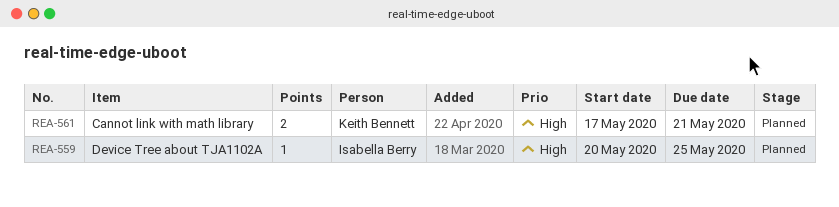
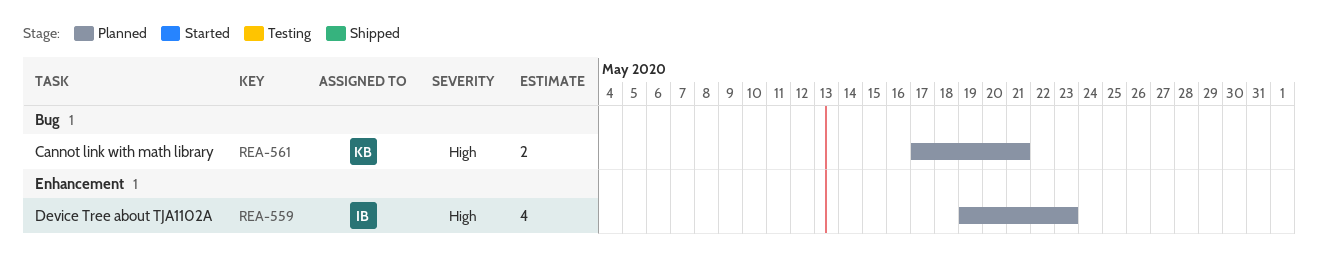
REA-559, estimate: 1 -> 4
REA-559, start: May 20 -> May 19
REA-559, due: May 25 -> May 23

